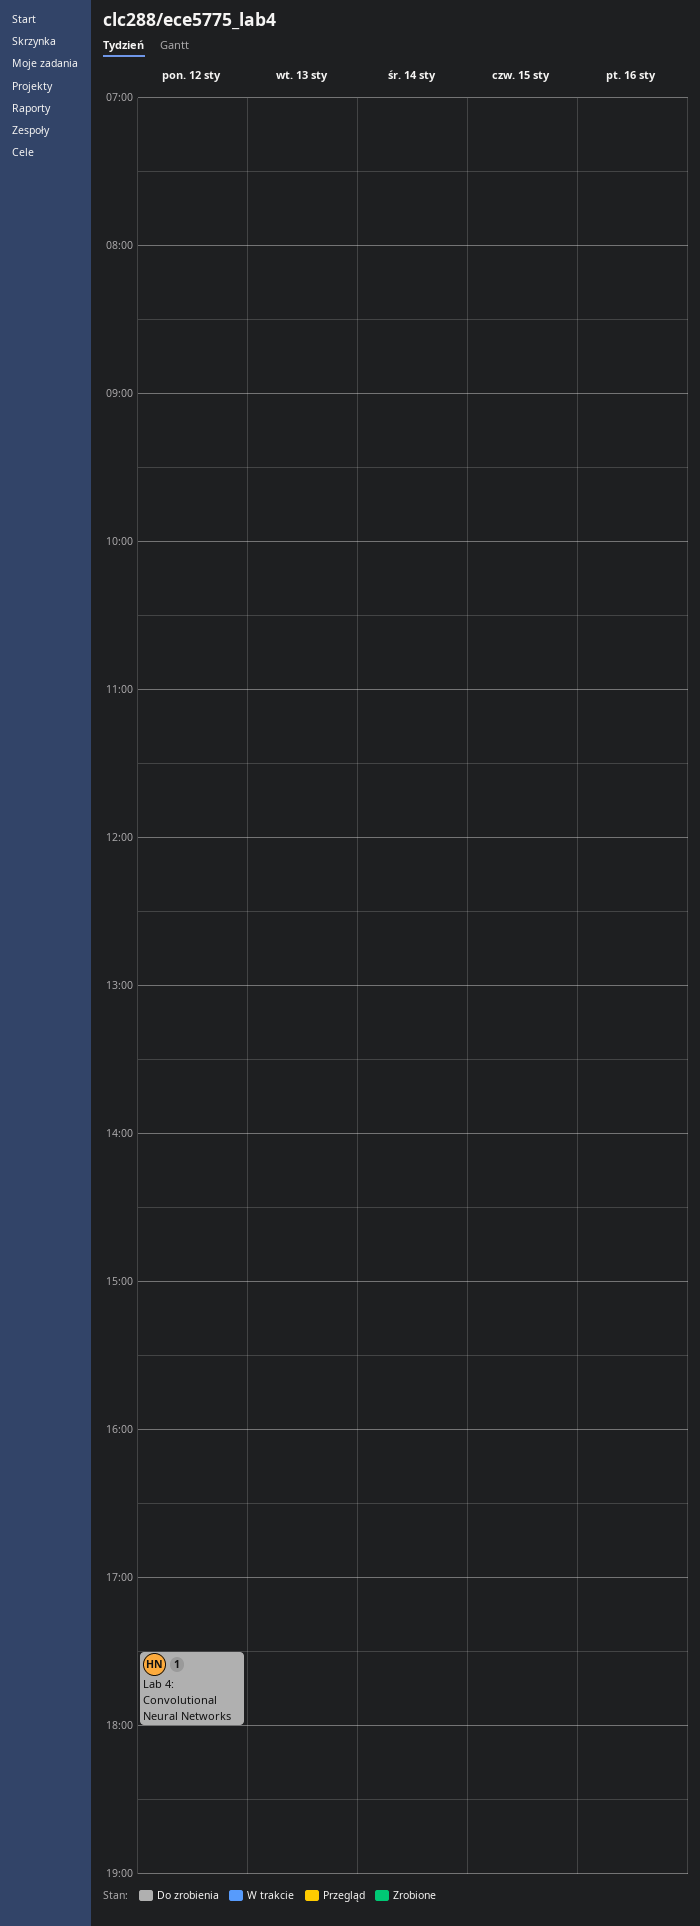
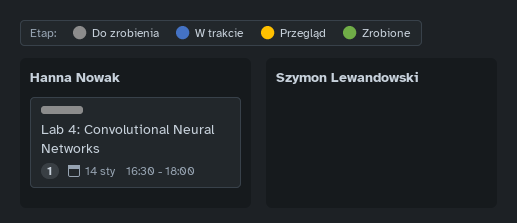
Lab 4: Convolutional Neural Networks, day: Jan 12 -> Jan 14
Lab 4: Convolutional Neural Networks, begins: 17:30 -> 16:30

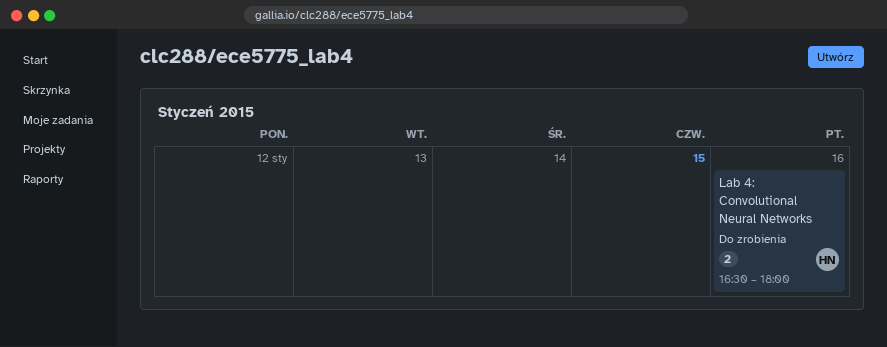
Lab 4: Convolutional Neural Networks, estimate: 1 -> 2
Lab 4: Convolutional Neural Networks, day: Jan 14 -> Jan 16

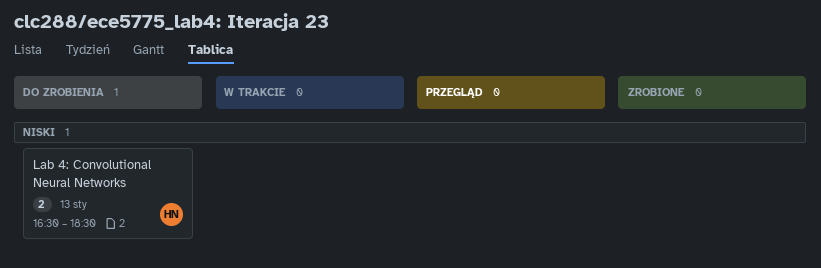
Lab 4: Convolutional Neural Networks, day: Jan 16 -> Jan 13
Lab 4: Convolutional Neural Networks, ends: 18:00 -> 18:30

